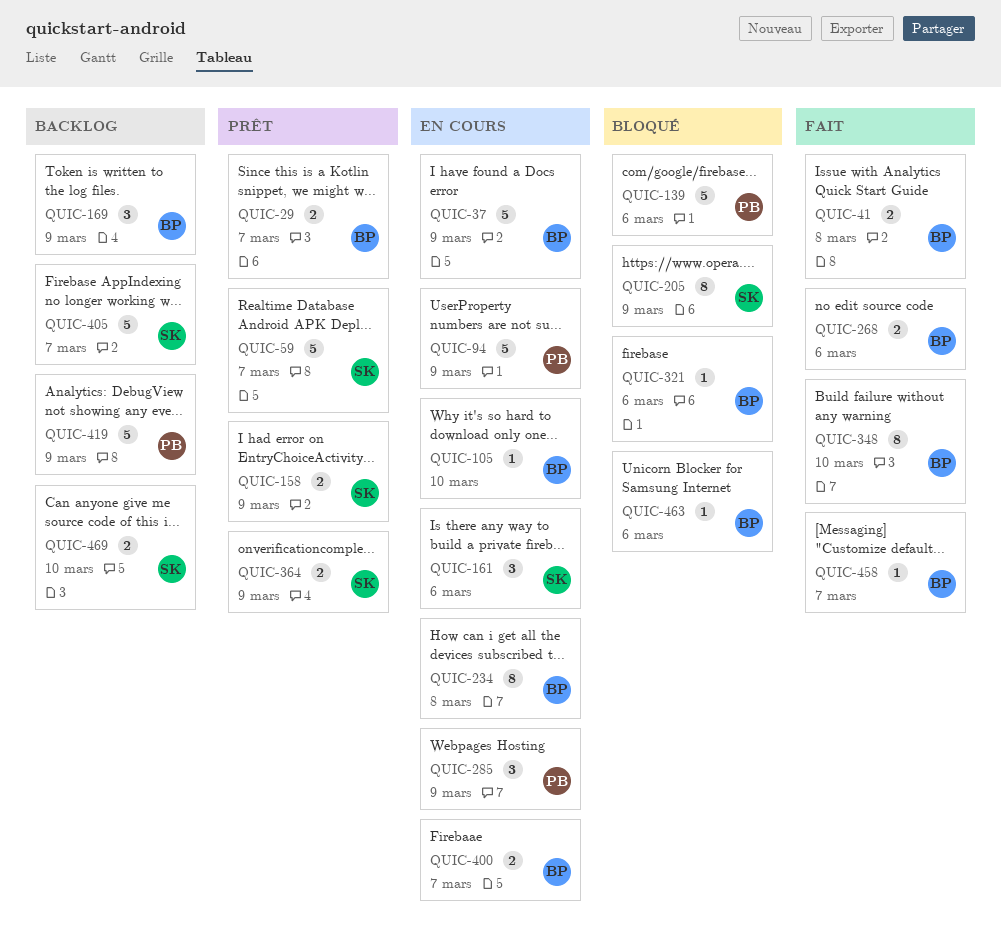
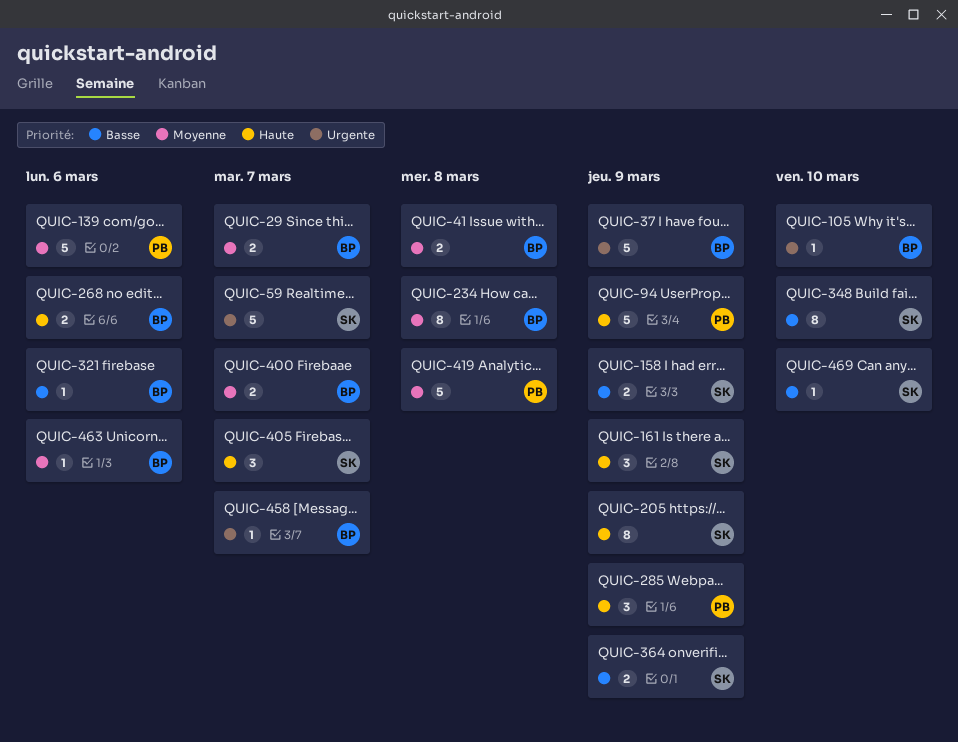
QUIC-161, due: Mar 6 -> Mar 9
QUIC-169: present -> none
QUIC-348, owner: BP -> SK
QUIC-405, estimate: 5 -> 3
QUIC-419, due: Mar 9 -> Mar 8
QUIC-469, estimate: 2 -> 1

